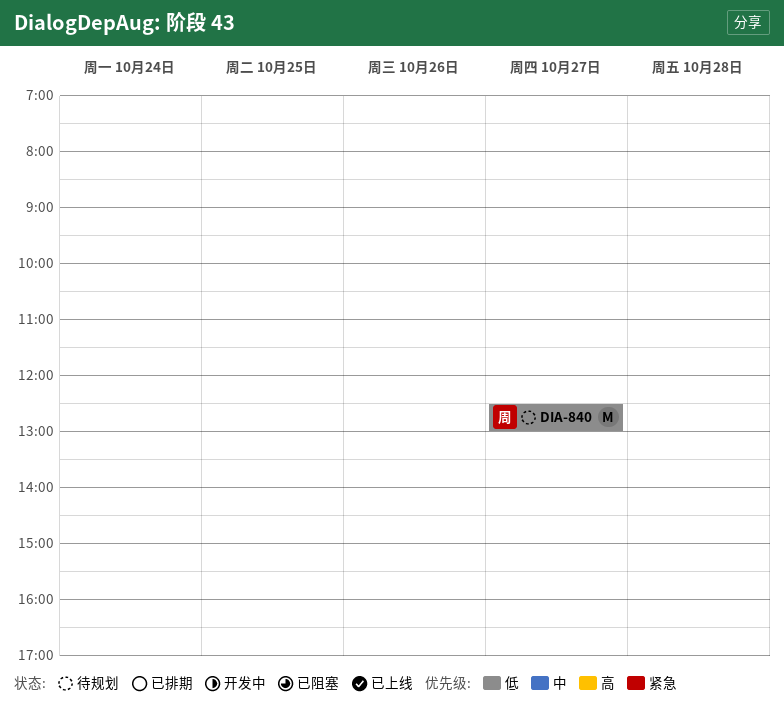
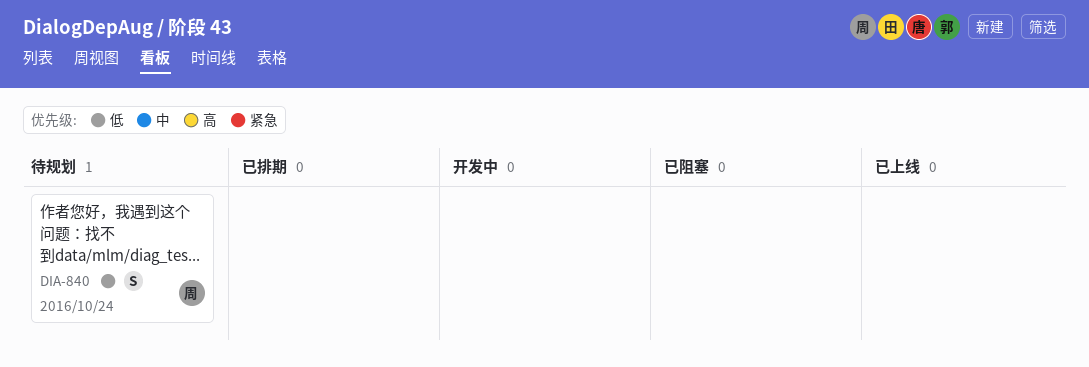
DIA-840, estimate: M -> S
DIA-840, day: Oct 27 -> Oct 24

